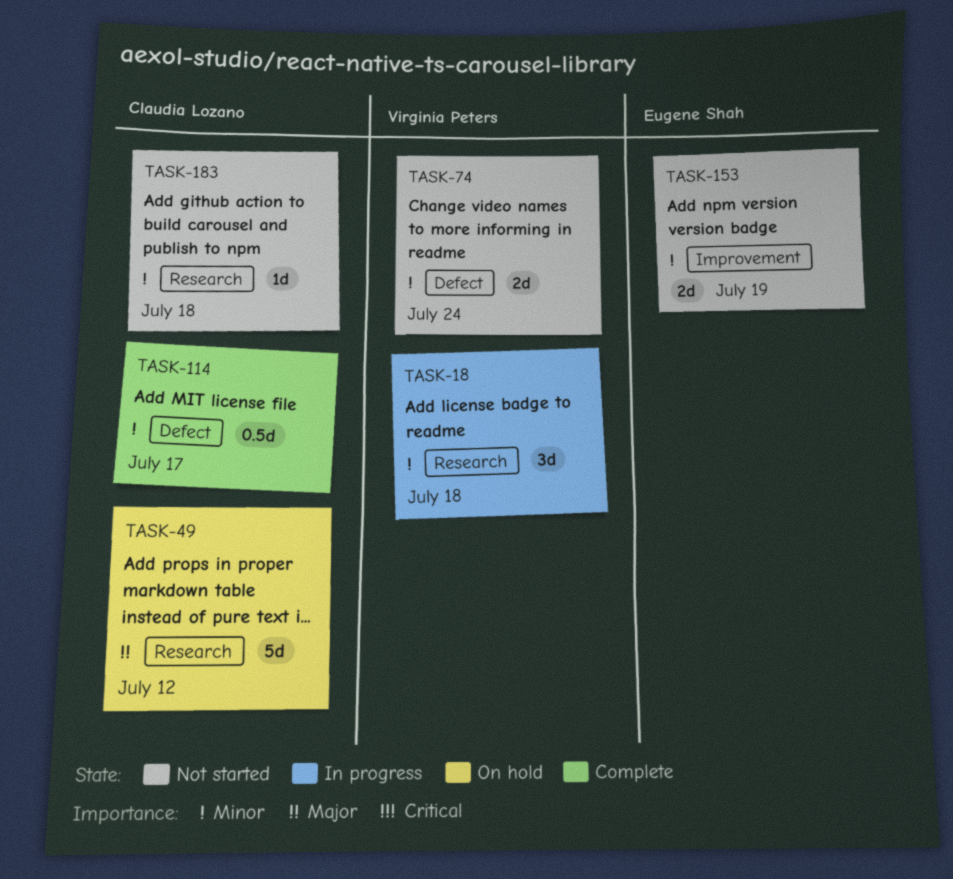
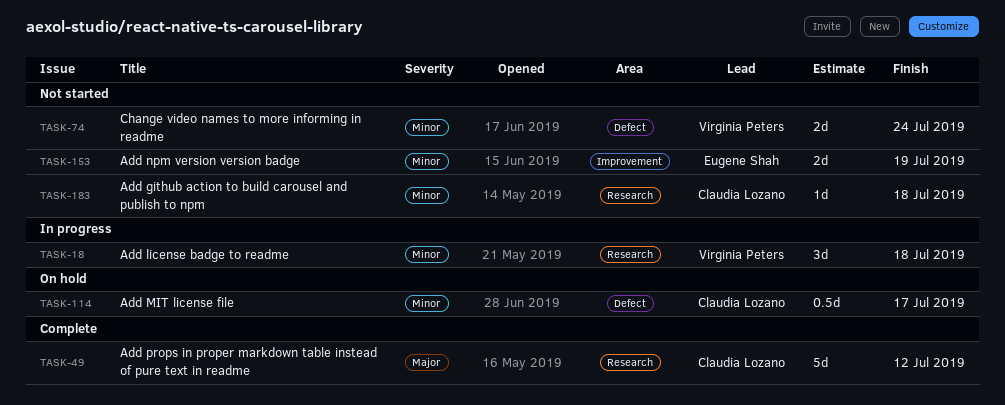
TASK-49, status: On hold -> Complete
TASK-114, status: Complete -> On hold

